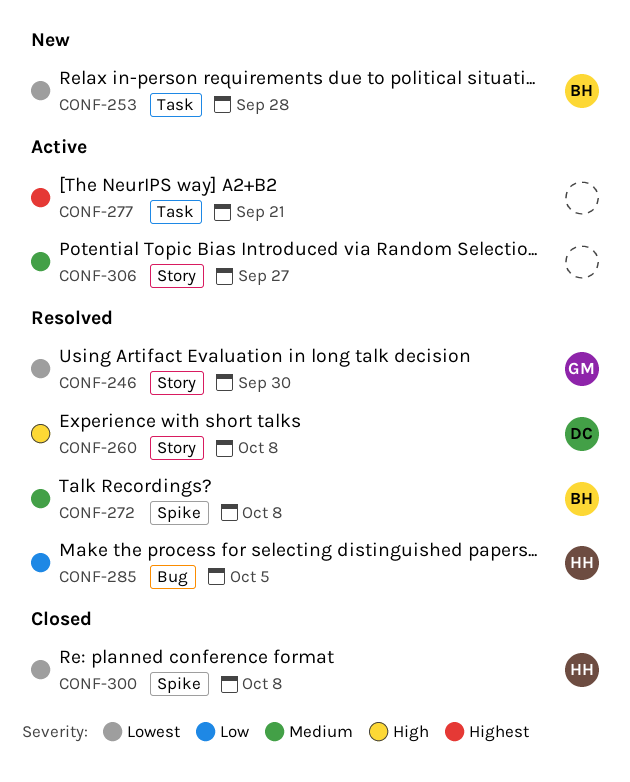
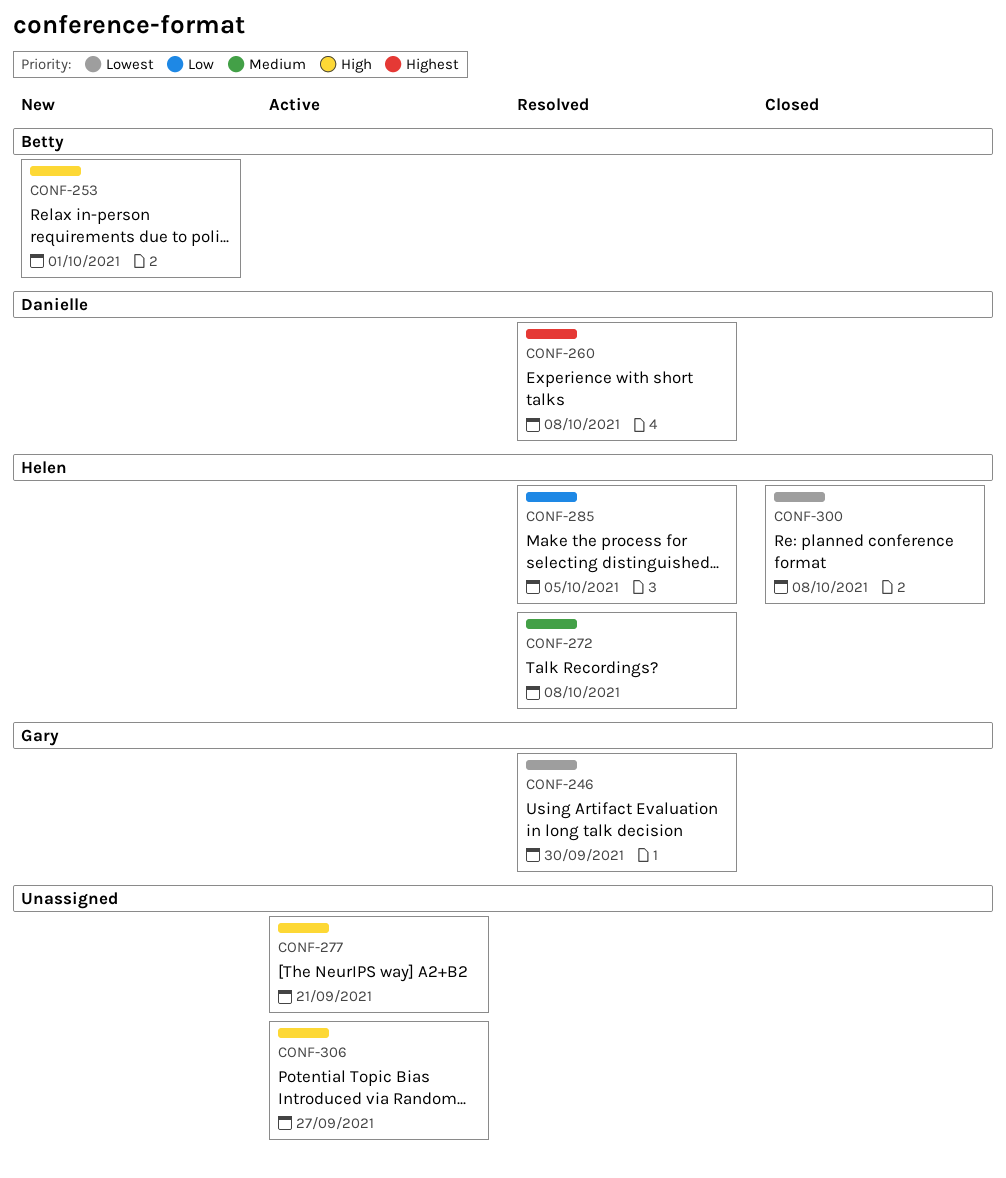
CONF-253, priority: Lowest -> High
CONF-253, due: Sep 28 -> Oct 1
CONF-260, priority: High -> Highest
CONF-272, owner: Betty -> Helen
CONF-277, priority: Highest -> High
CONF-306, priority: Medium -> High

